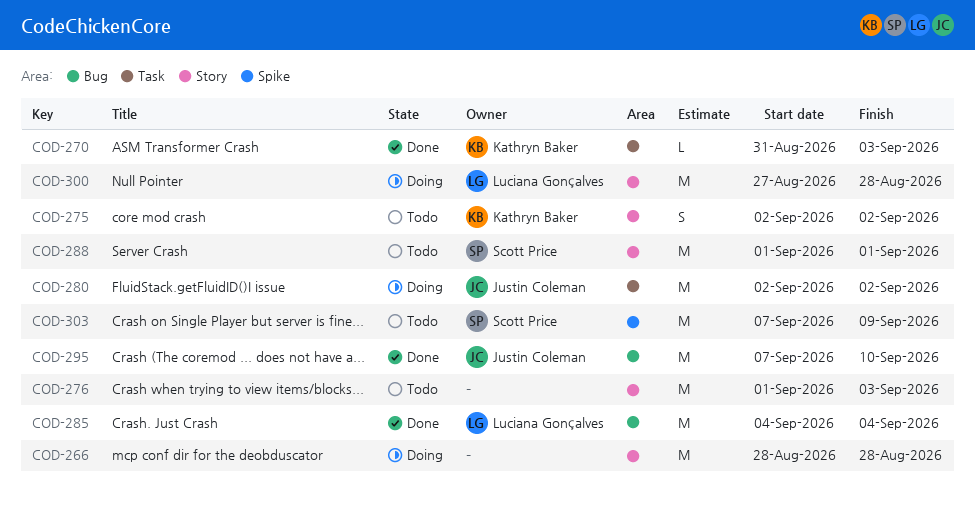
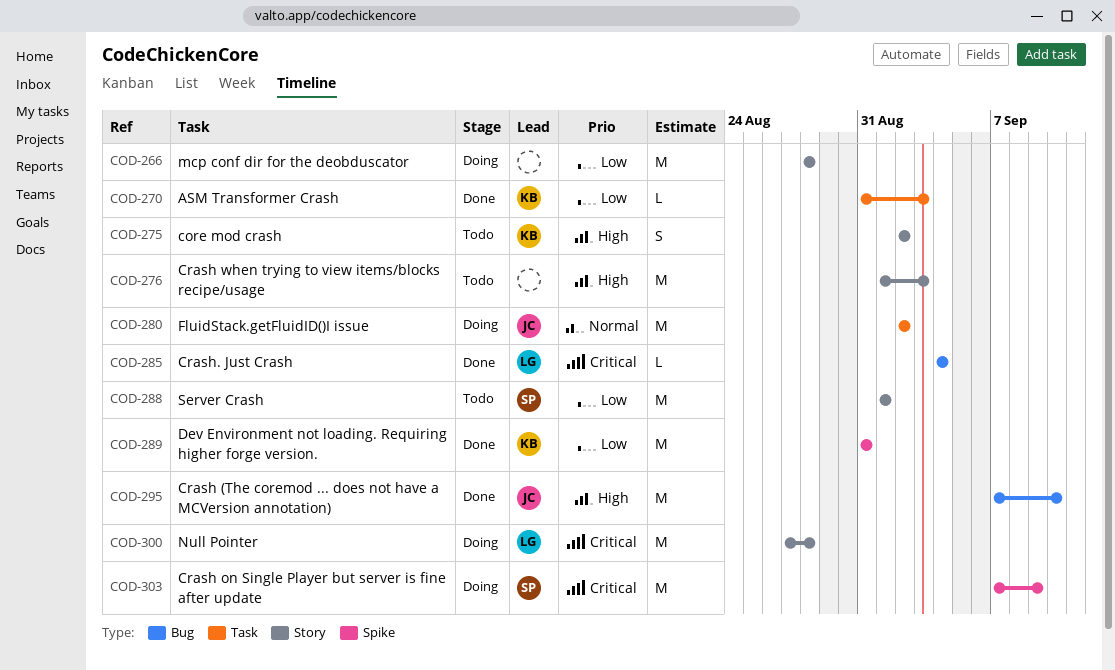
COD-285, estimate: M -> L
COD-289: none -> present
COD-303, status: Todo -> Doing

